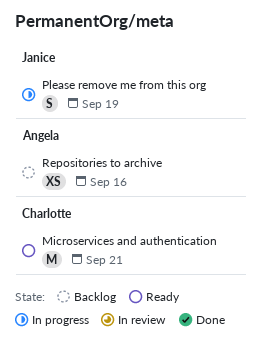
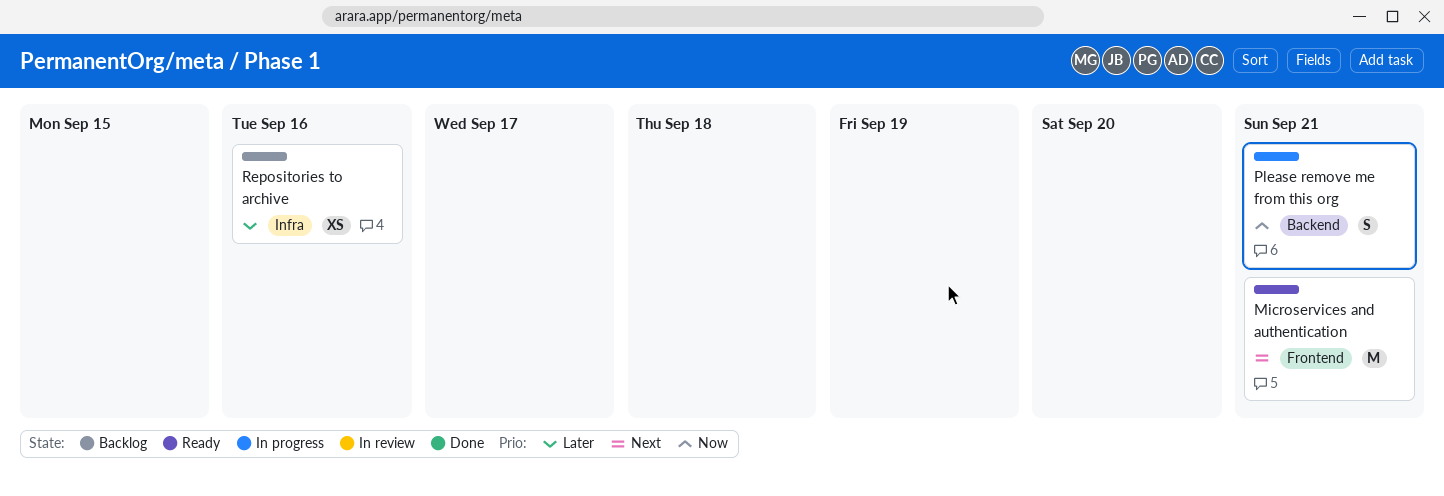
Please remove me from this org, due: Sep 19 -> Sep 21

